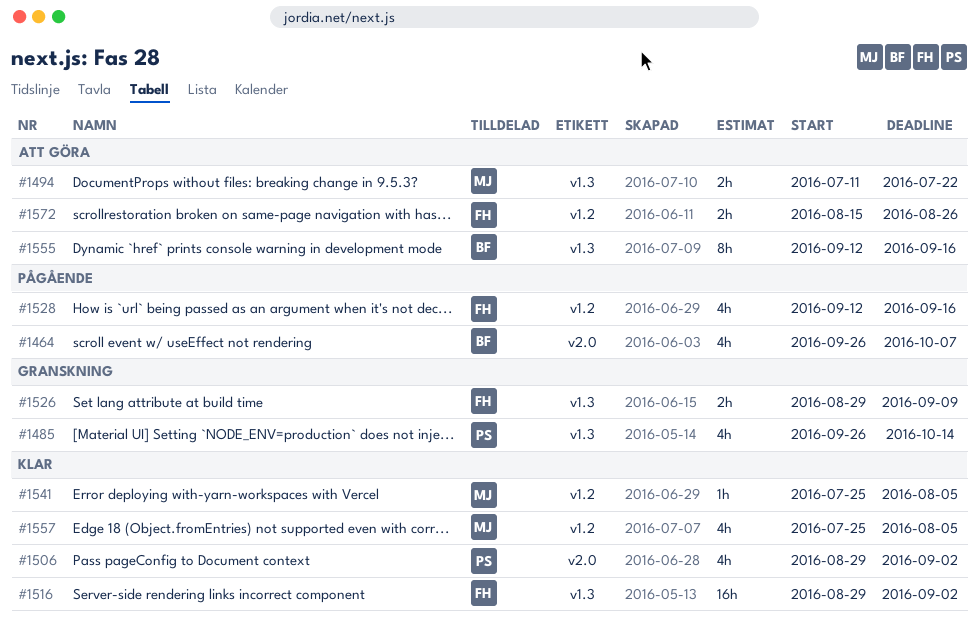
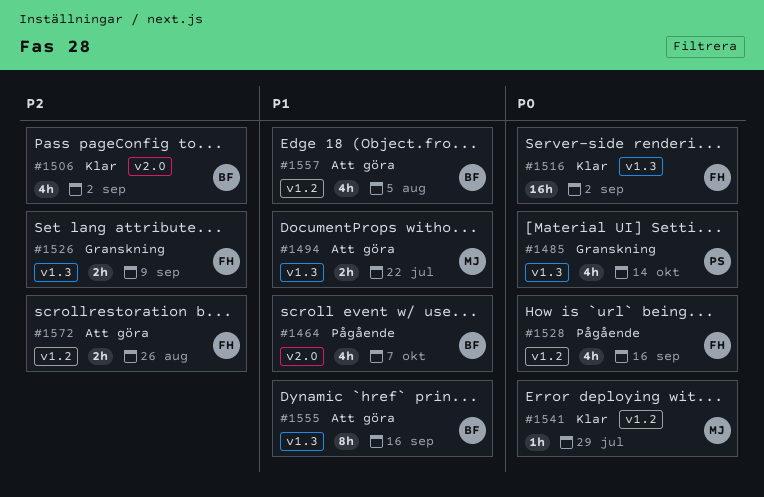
#1506, owner: PS -> BF
#1541, due: Aug 5 -> Jul 29
#1557, status: Klar -> Att göra
#1557, owner: MJ -> BF

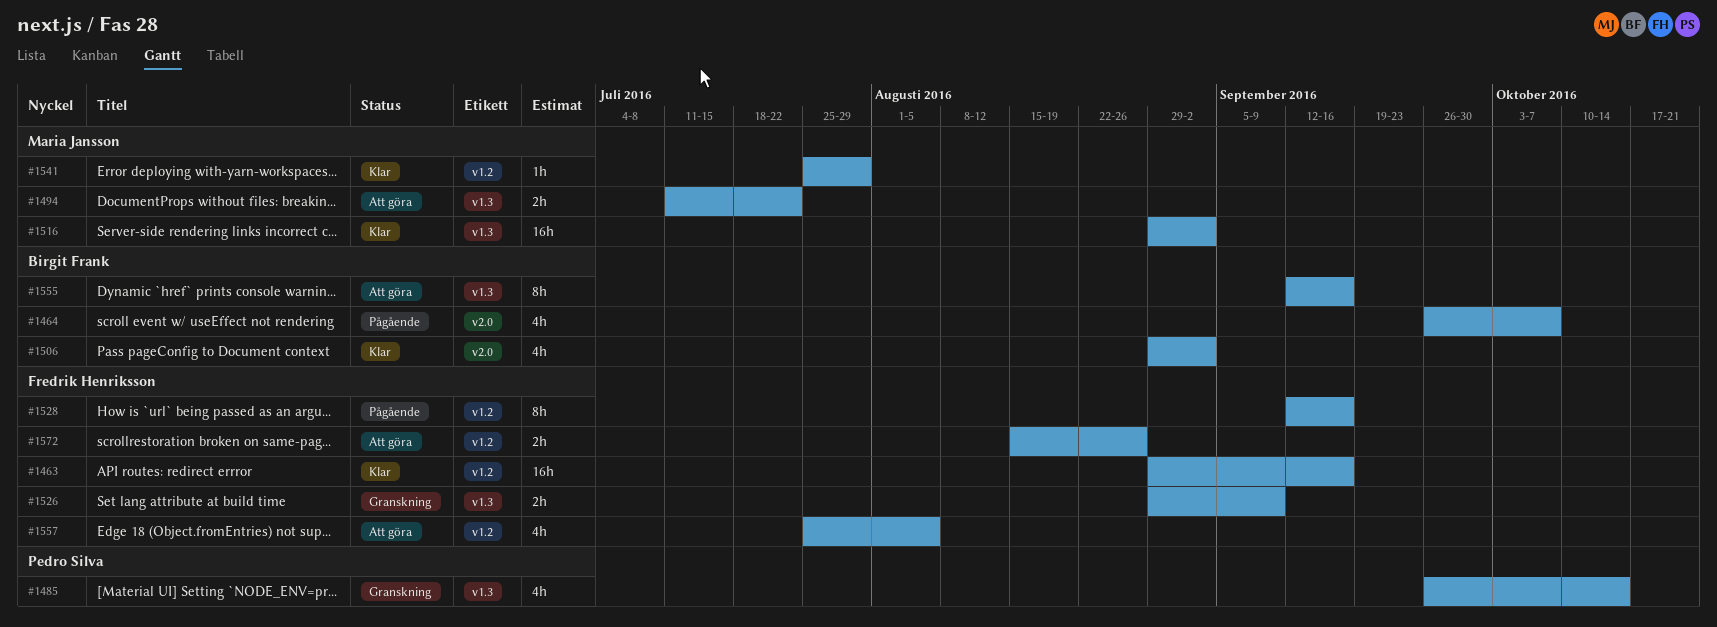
#1463: none -> present
#1516, owner: Fredrik Henriksson -> Maria Jansson
#1528, estimate: 4h -> 8h
#1557, owner: Birgit Frank -> Fredrik Henriksson

